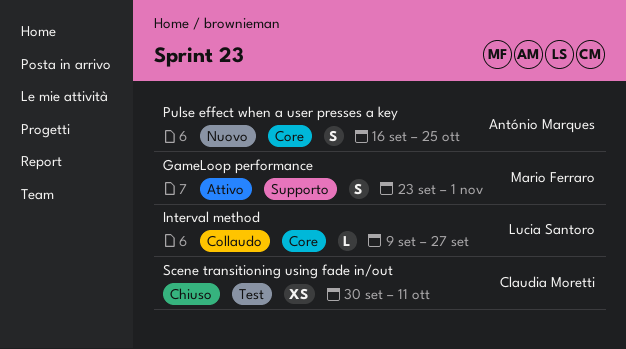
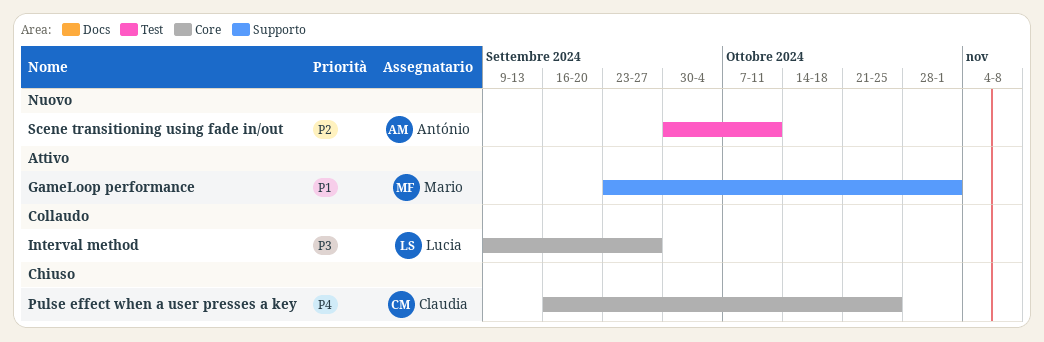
Pulse effect when a user presses a key, status: Nuovo -> Chiuso
Pulse effect when a user presses a key, owner: António Marques -> Claudia Moretti
Scene transitioning using fade in/out, status: Chiuso -> Nuovo
Scene transitioning using fade in/out, owner: Claudia Moretti -> António Marques

